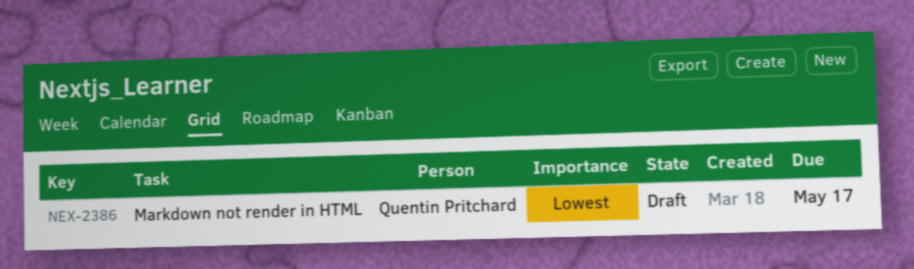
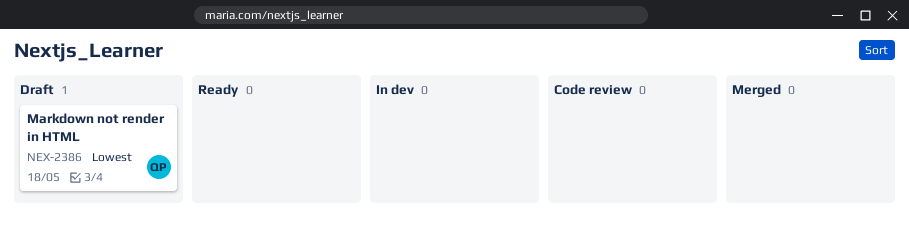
NEX-2386, due: May 17 -> May 18

